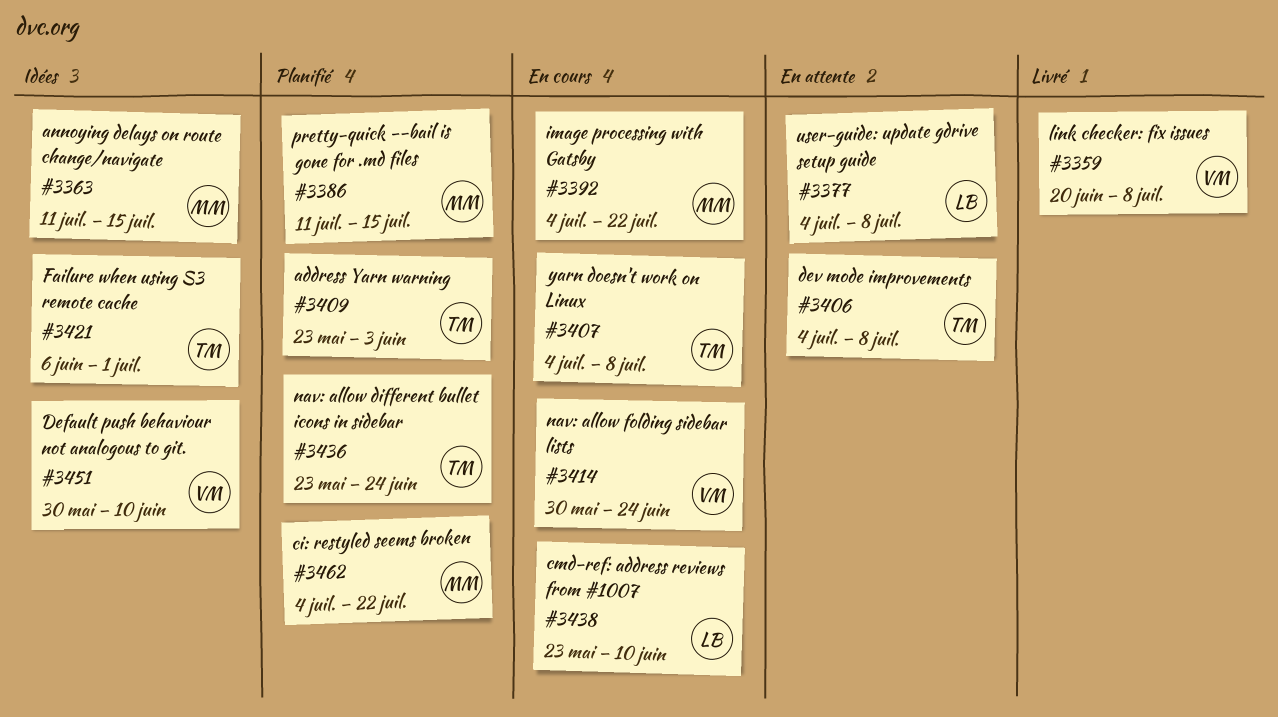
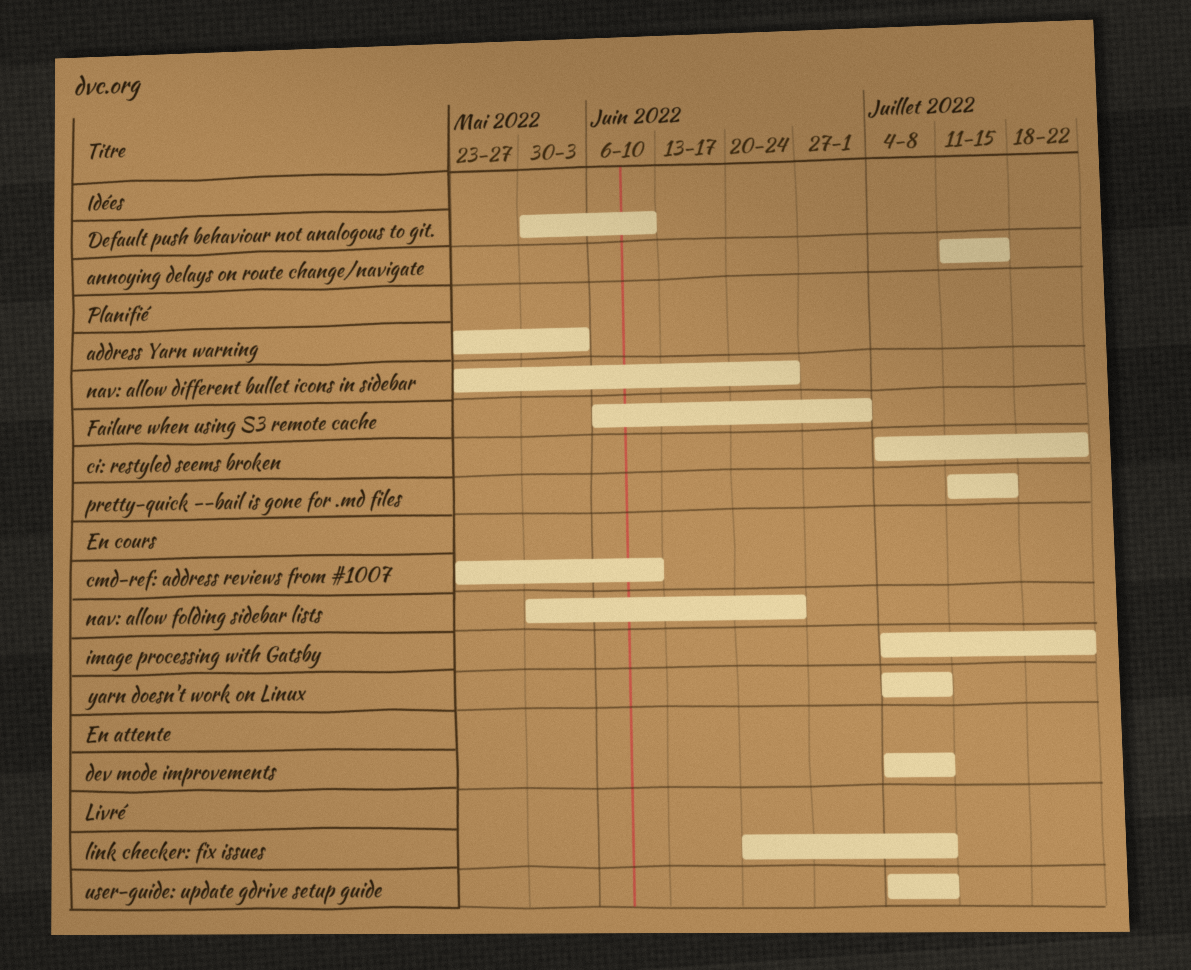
Failure when using S3 remote cache, status: Idées -> Planifié
user-guide: update gdrive setup guide, status: En attente -> Livré

